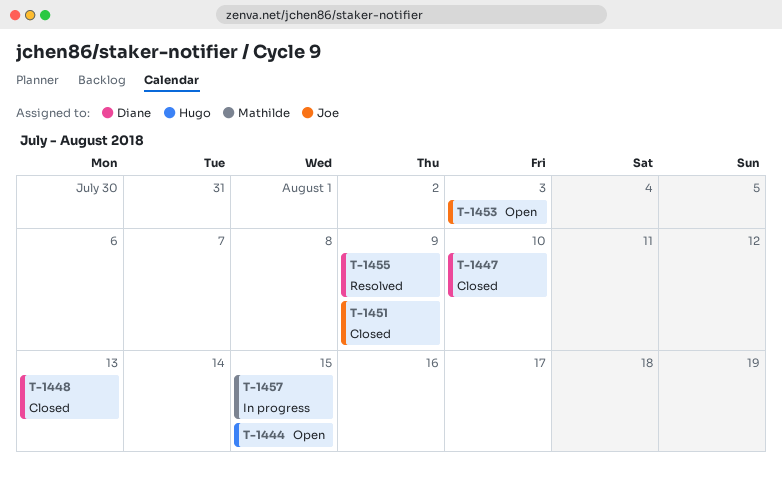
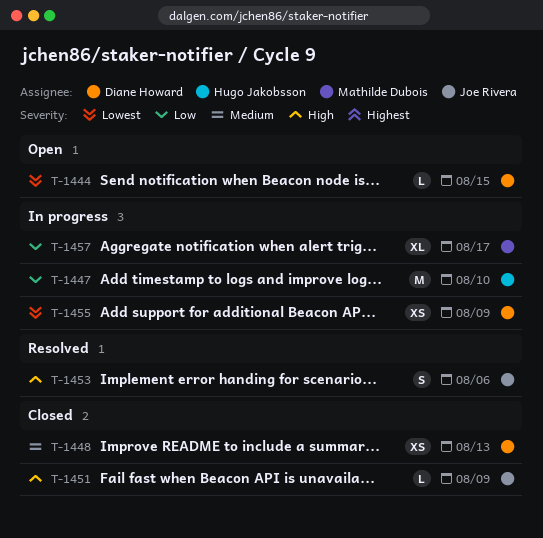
T-1444, owner: Hugo Jakobsson -> Diane Howard
T-1447, status: Closed -> In progress
T-1447, owner: Diane Howard -> Hugo Jakobsson
T-1453, status: Open -> Resolved
T-1453, due: Aug 3 -> Aug 6
T-1455, status: Resolved -> In progress
T-1457, due: Aug 15 -> Aug 17

